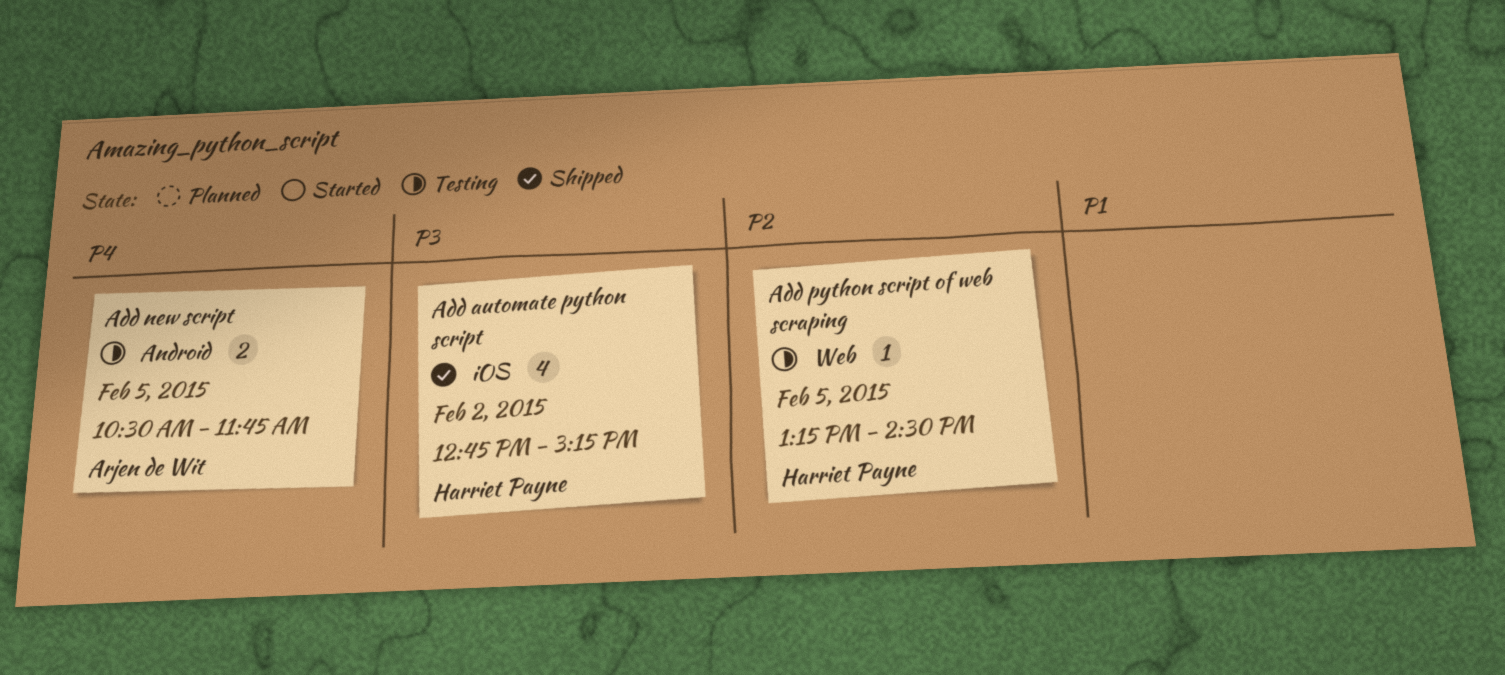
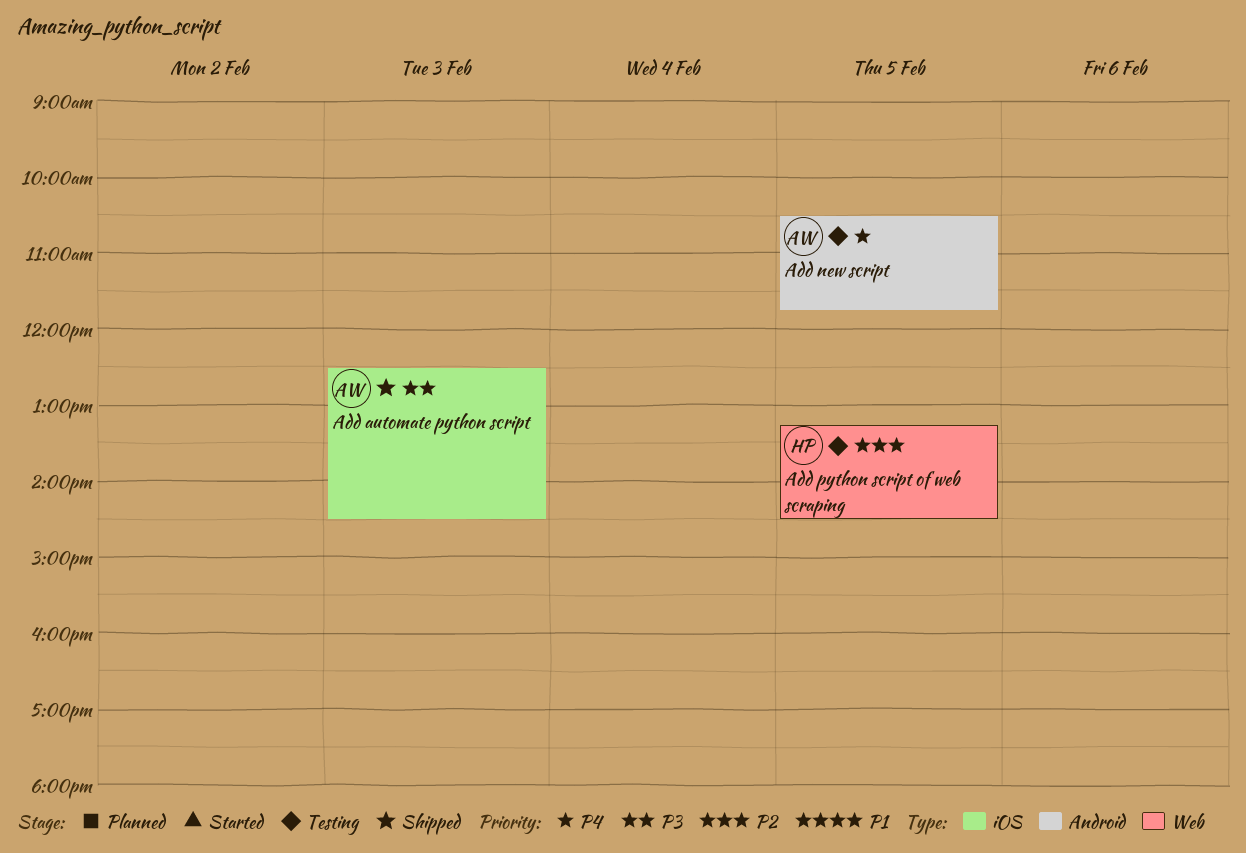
Add automate python script, owner: Harriet Payne -> Arjen de Wit
Add automate python script, day: Feb 2 -> Feb 3
Add automate python script, begins: 12:45 -> 12:30
Add automate python script, ends: 15:15 -> 14:30

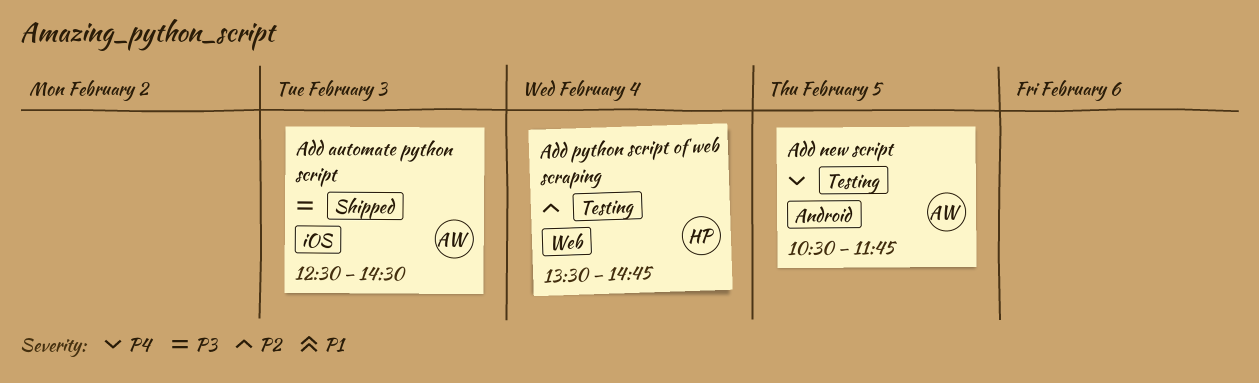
Add python script of web scraping, day: Feb 5 -> Feb 4
Add python script of web scraping, begins: 13:15 -> 13:30
Add python script of web scraping, ends: 14:30 -> 14:45

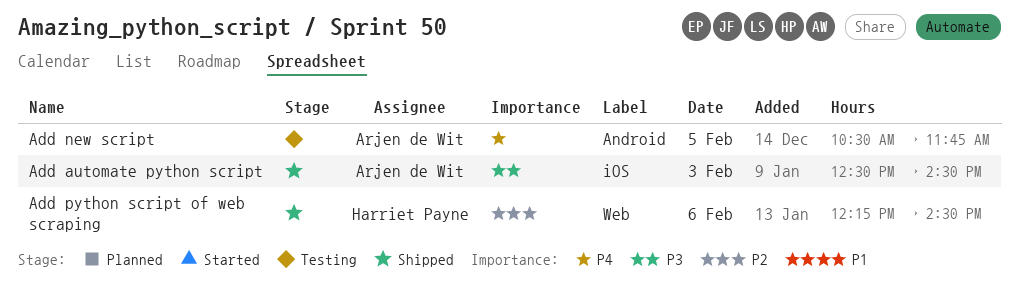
Add python script of web scraping, status: Testing -> Shipped
Add python script of web scraping, day: Feb 4 -> Feb 6
Add python script of web scraping, begins: 13:30 -> 12:15
Add python script of web scraping, ends: 14:45 -> 14:30

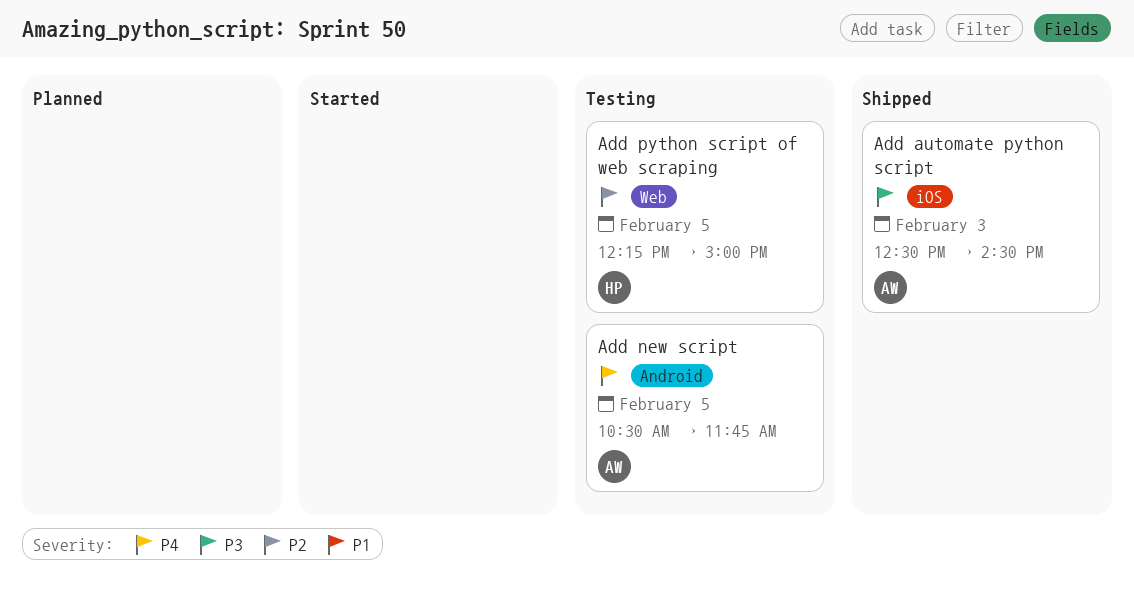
Add python script of web scraping, status: Shipped -> Testing
Add python script of web scraping, day: Feb 6 -> Feb 5
Add python script of web scraping, ends: 14:30 -> 15:00

